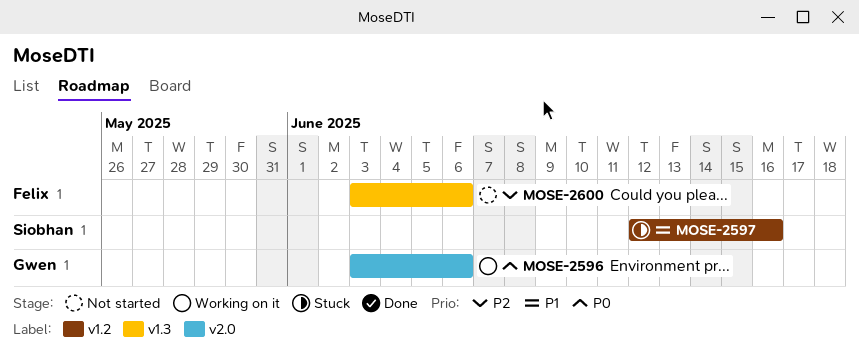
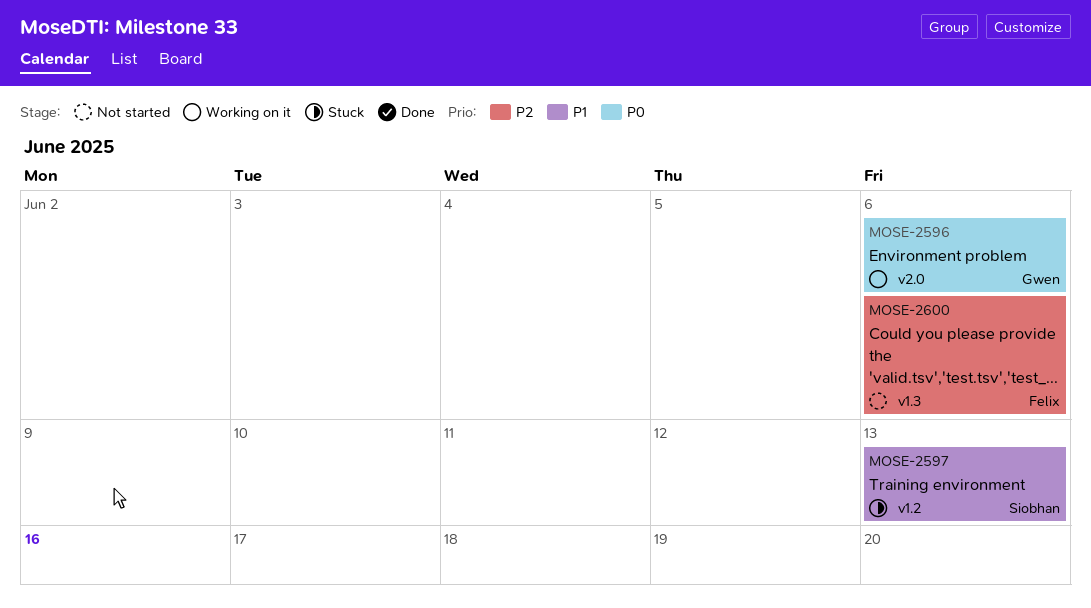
MOSE-2597, due: Jun 16 -> Jun 13

